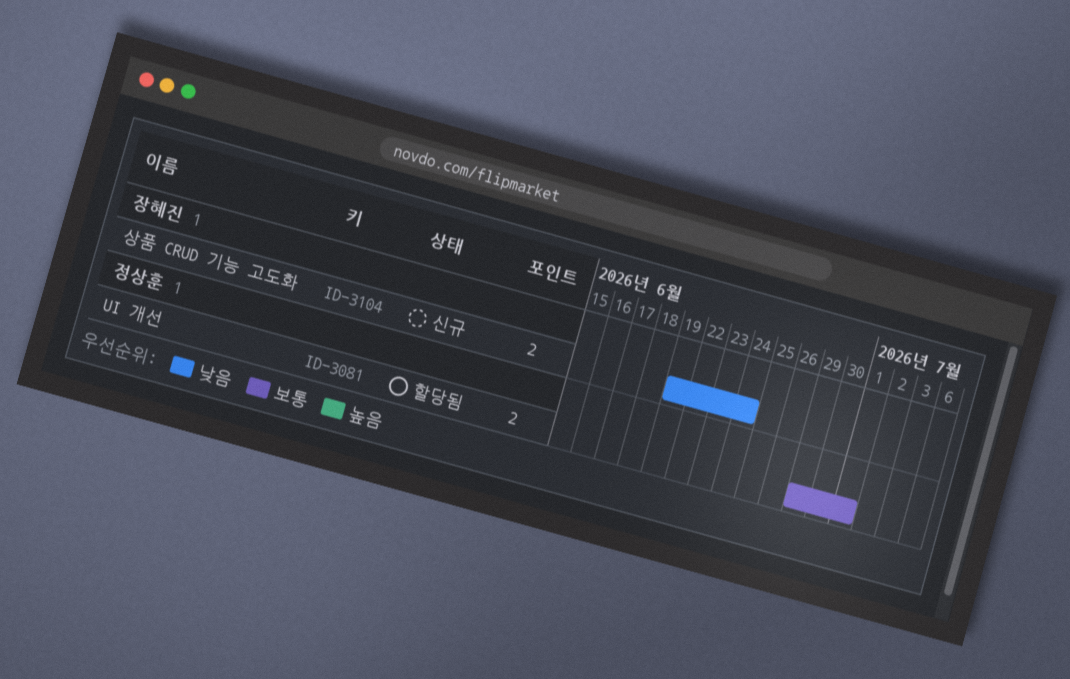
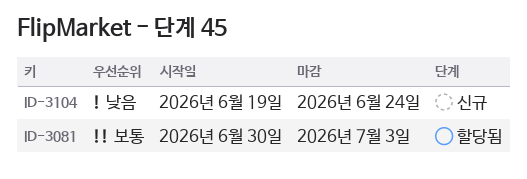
ID-3081, start: Jun 29 -> Jun 30
ID-3081, due: Jul 1 -> Jul 3

